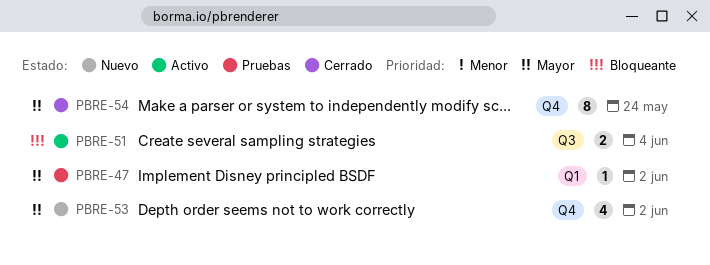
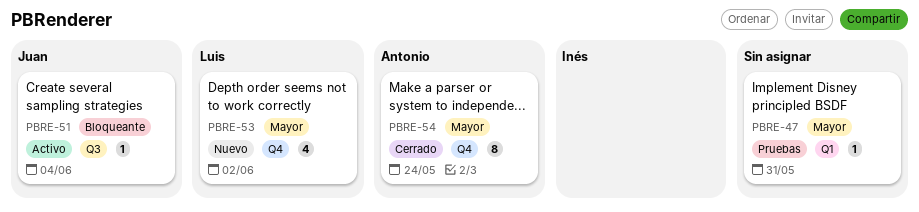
PBRE-47, due: Jun 2 -> May 31
PBRE-51, estimate: 2 -> 1

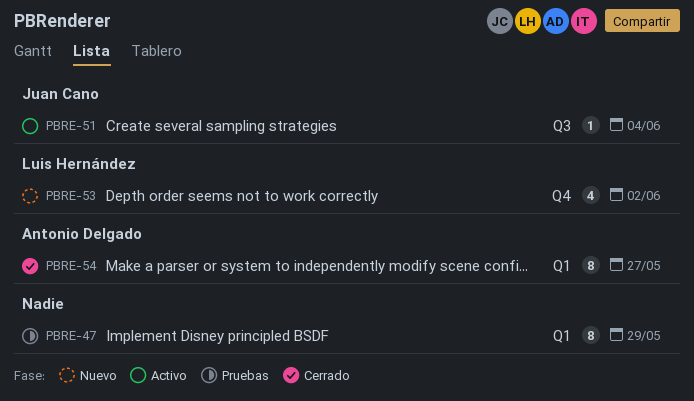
PBRE-47, estimate: 1 -> 8
PBRE-47, due: May 31 -> May 29
PBRE-54, label: Q4 -> Q1
PBRE-54, due: May 24 -> May 27

